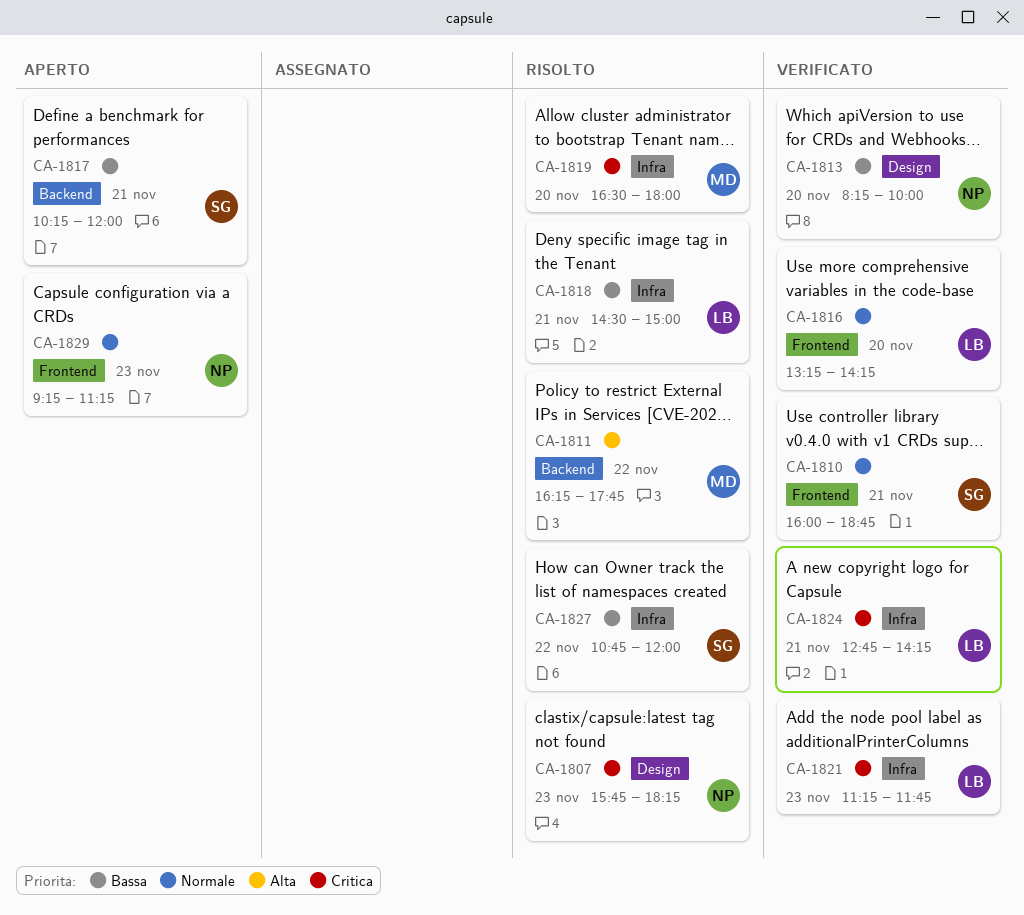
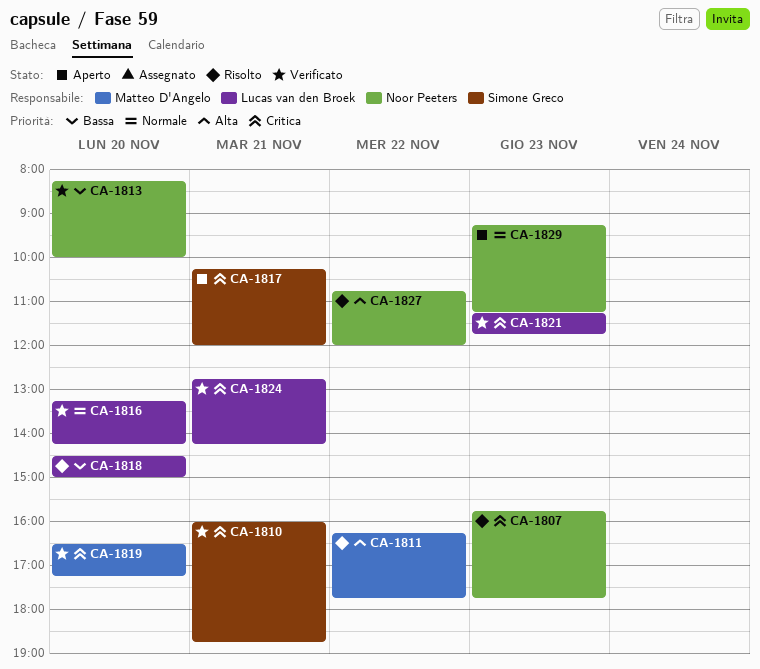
CA-1807, ends: 18:15 -> 17:45
CA-1810, priority: Normale -> Critica
CA-1817, priority: Bassa -> Critica
CA-1818, day: Nov 21 -> Nov 20
CA-1819, status: Risolto -> Verificato
CA-1819, ends: 18:00 -> 17:15
CA-1827, owner: Simone Greco -> Noor Peeters
CA-1827, priority: Bassa -> Alta

